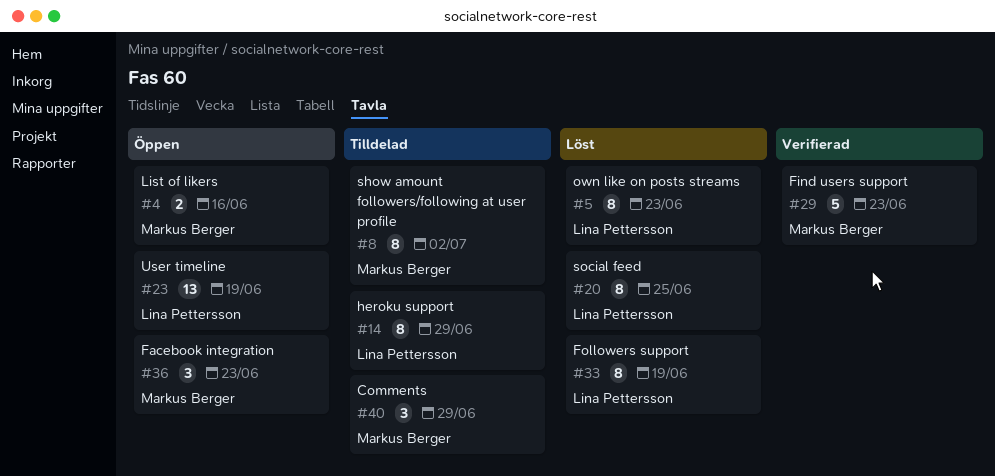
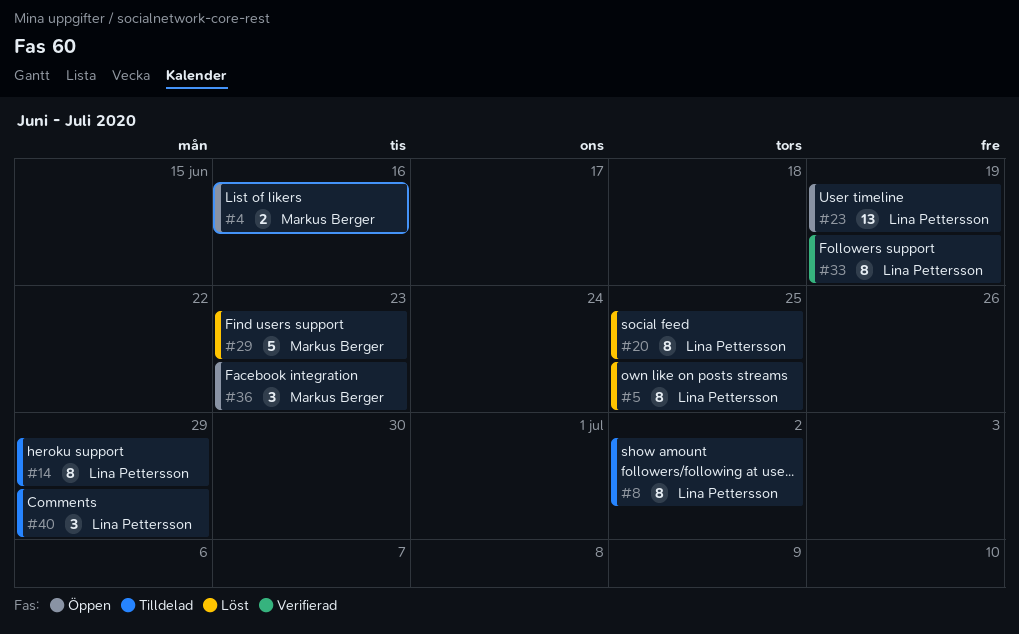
#5, due: Jun 23 -> Jun 25
#8, owner: Markus Berger -> Lina Pettersson
#29, status: Verifierad -> Löst
#33, status: Löst -> Verifierad
#40, owner: Markus Berger -> Lina Pettersson

